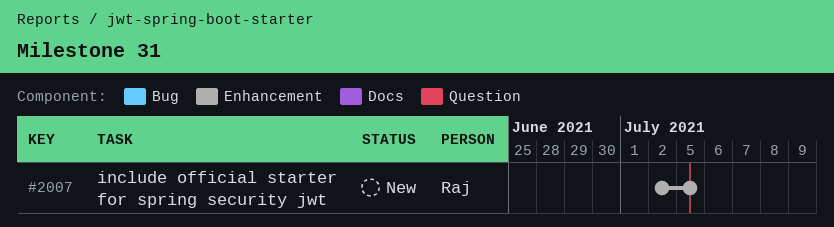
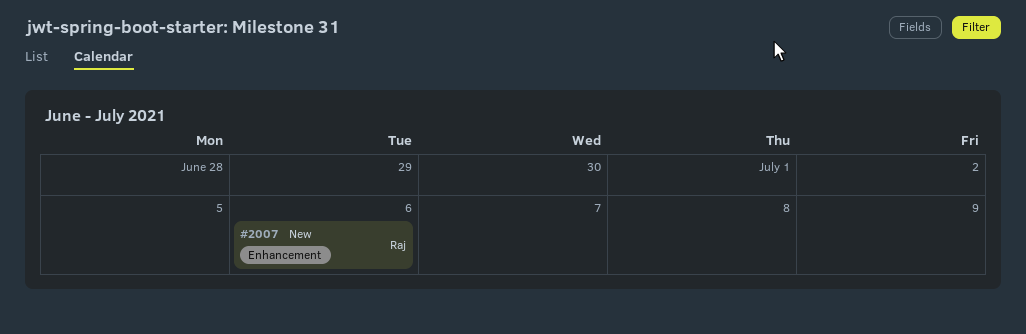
#2007, due: Jul 5 -> Jul 6

